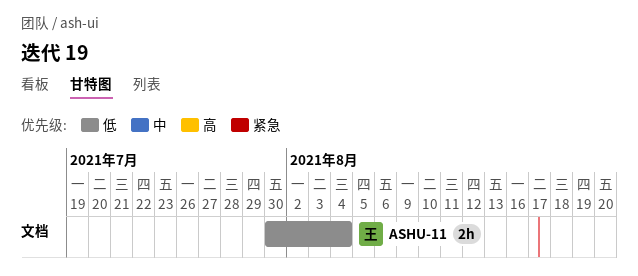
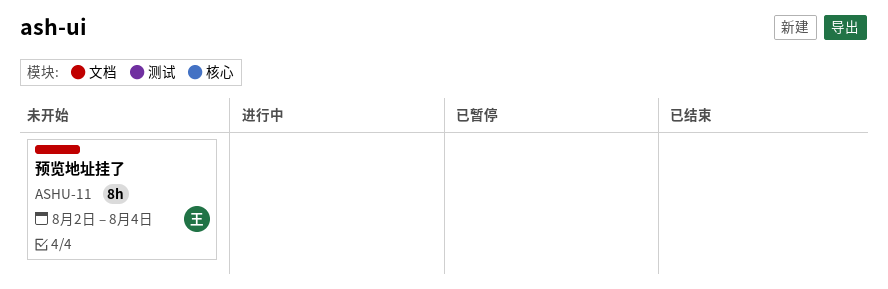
ASHU-11, estimate: 2h -> 8h
ASHU-11, start: Jul 30 -> Aug 2

